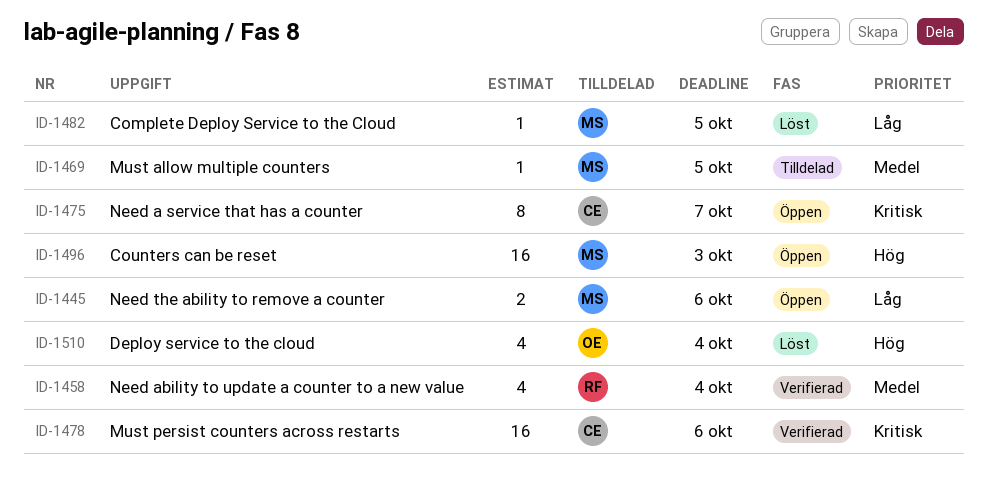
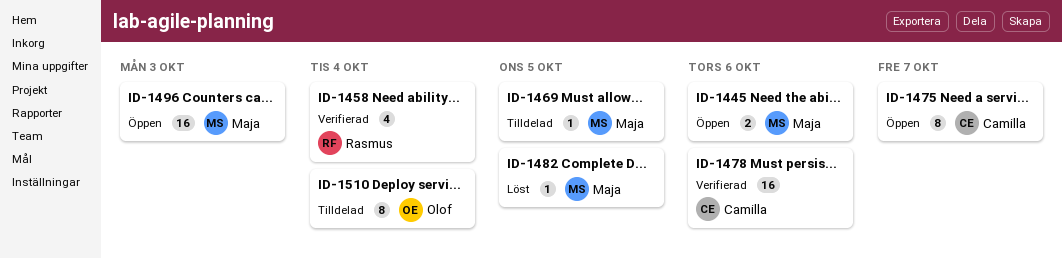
ID-1510, status: Löst -> Tilldelad
ID-1510, estimate: 4 -> 8

